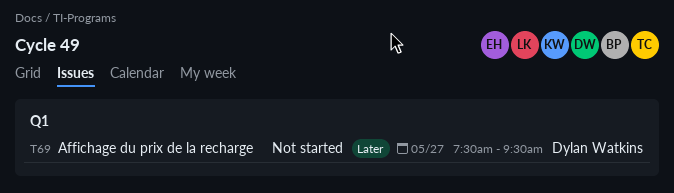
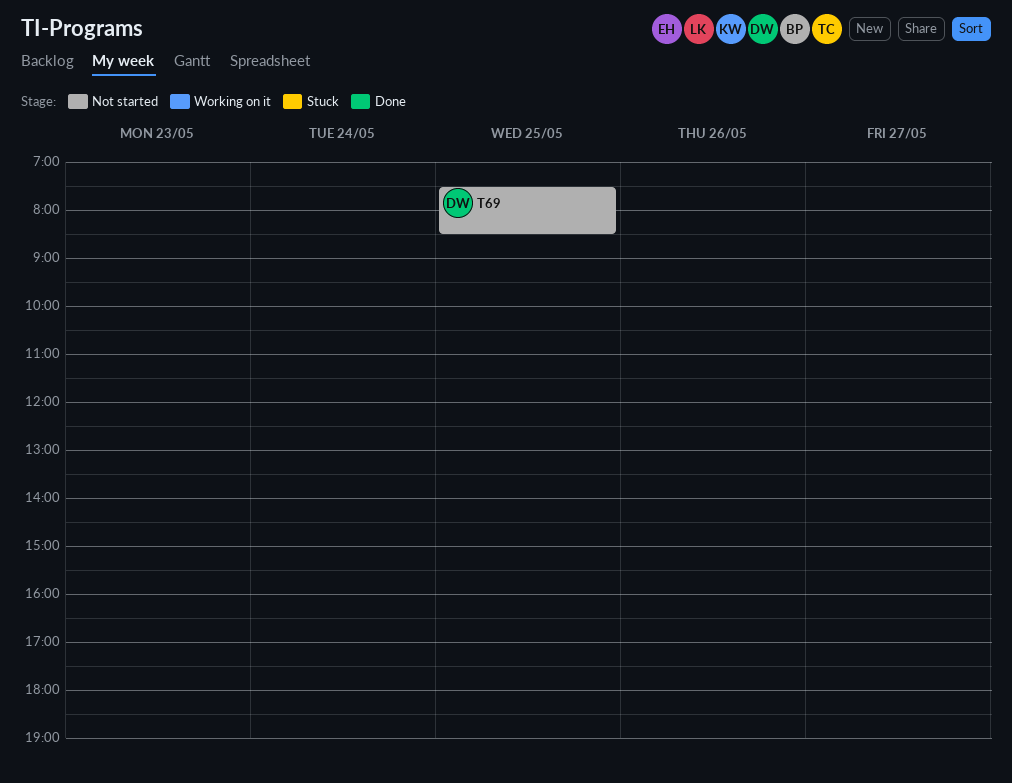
T69, day: May 27 -> May 25
T69, ends: 09:30 -> 08:30

